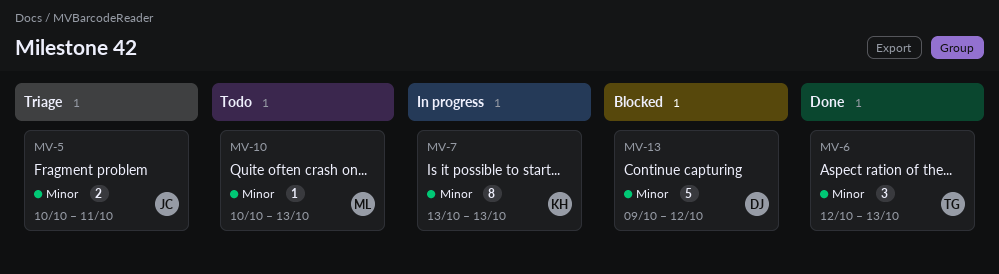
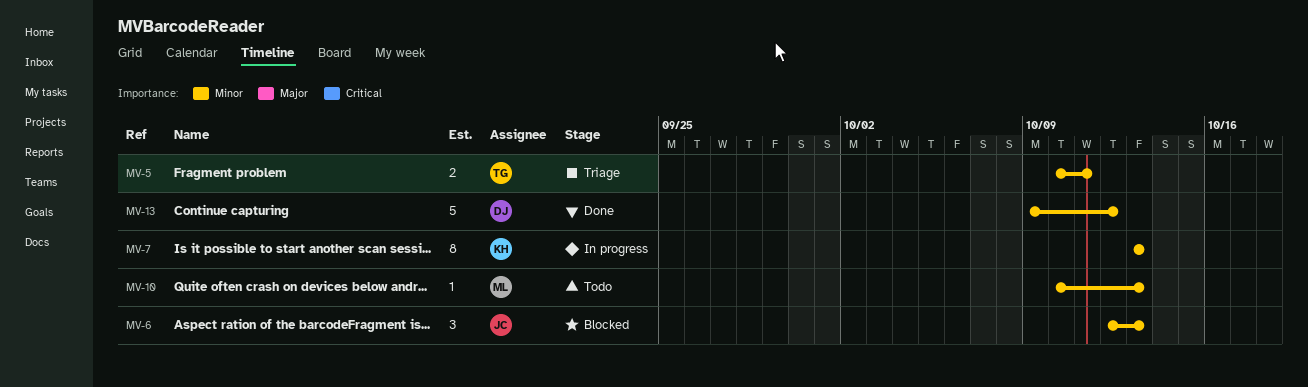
MV-5, owner: JC -> TG
MV-6, status: Done -> Blocked
MV-6, owner: TG -> JC
MV-13, status: Blocked -> Done

